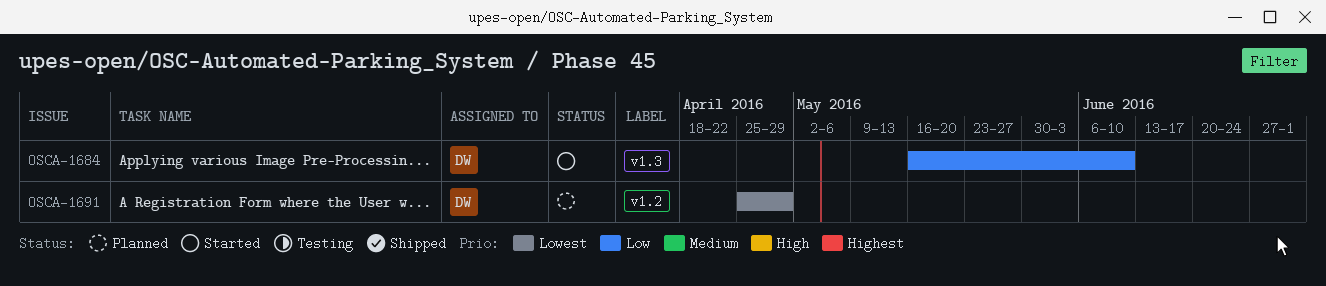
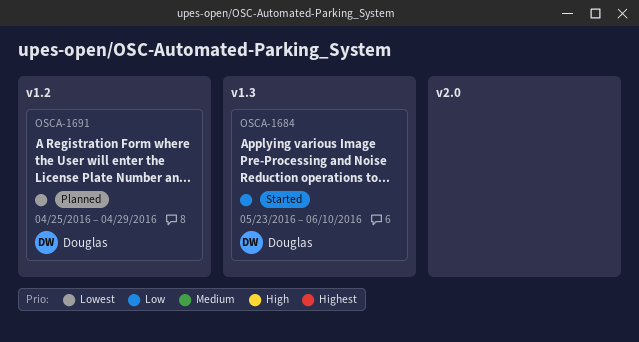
OSCA-1684, start: May 16 -> May 23

